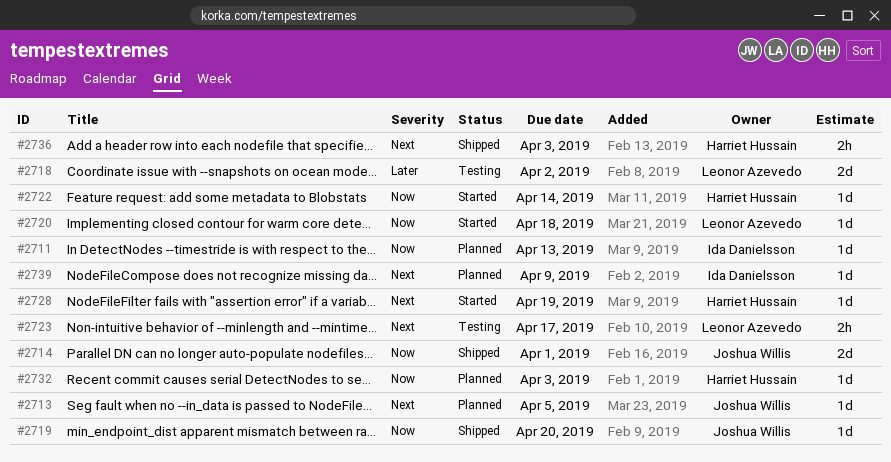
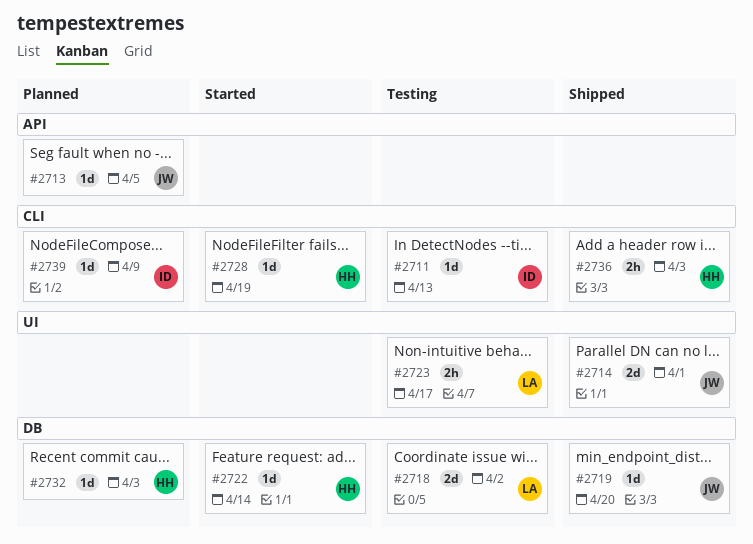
#2711, status: Planned -> Testing
#2720: present -> none

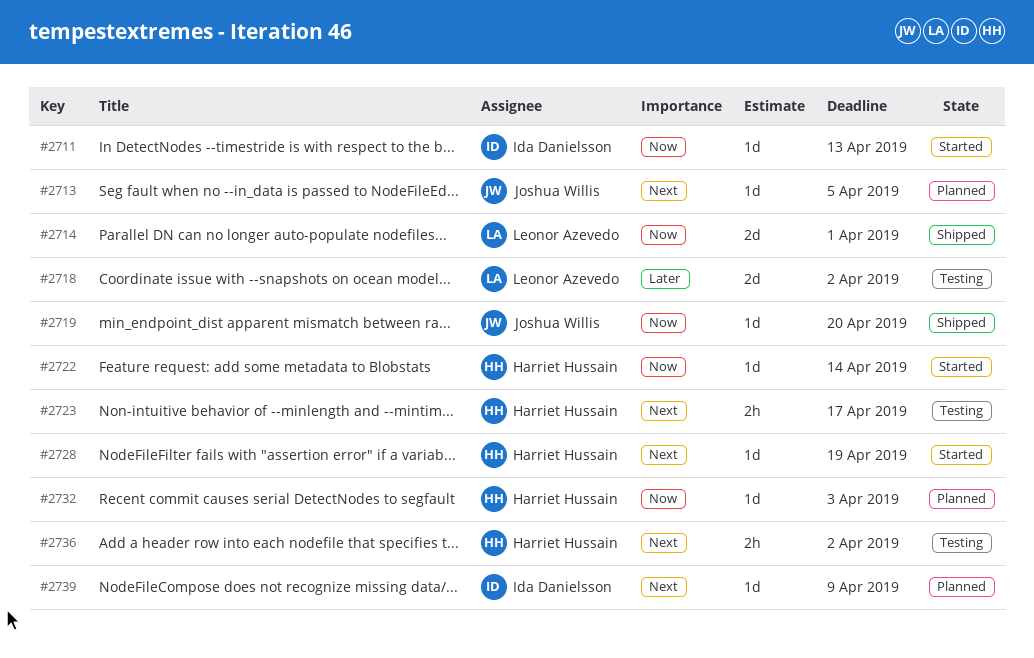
#2711, status: Testing -> Started
#2714, owner: Joshua Willis -> Leonor Azevedo
#2723, owner: Leonor Azevedo -> Harriet Hussain
#2736, status: Shipped -> Testing
#2736, due: Apr 3 -> Apr 2

